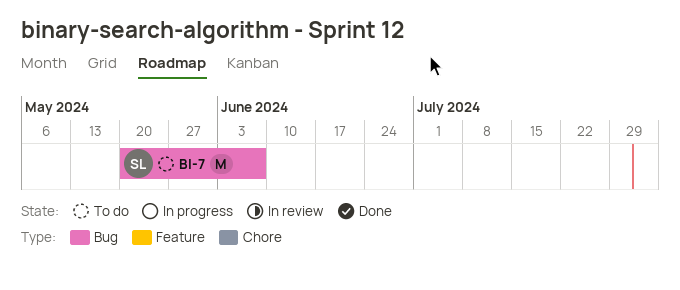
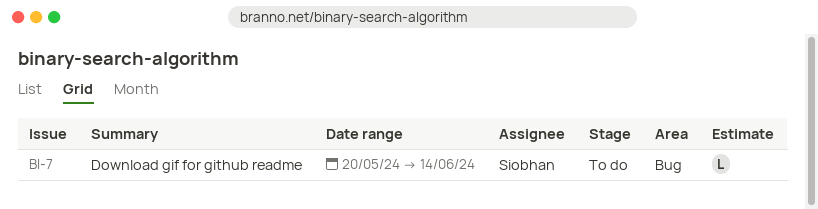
BI-7, estimate: M -> L
BI-7, due: Jun 7 -> Jun 14

